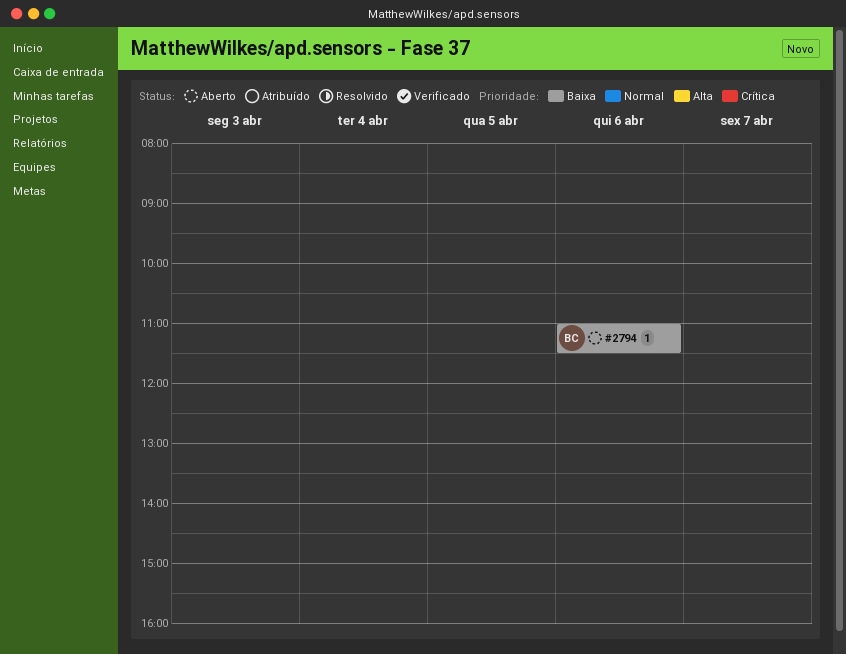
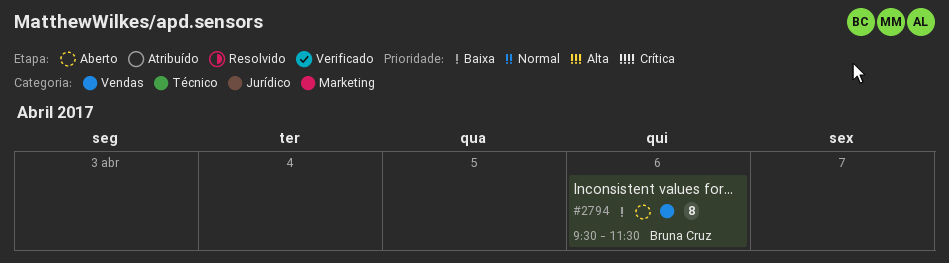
#2794, estimate: 1 -> 8
#2794, begins: 11:00 -> 09:30

